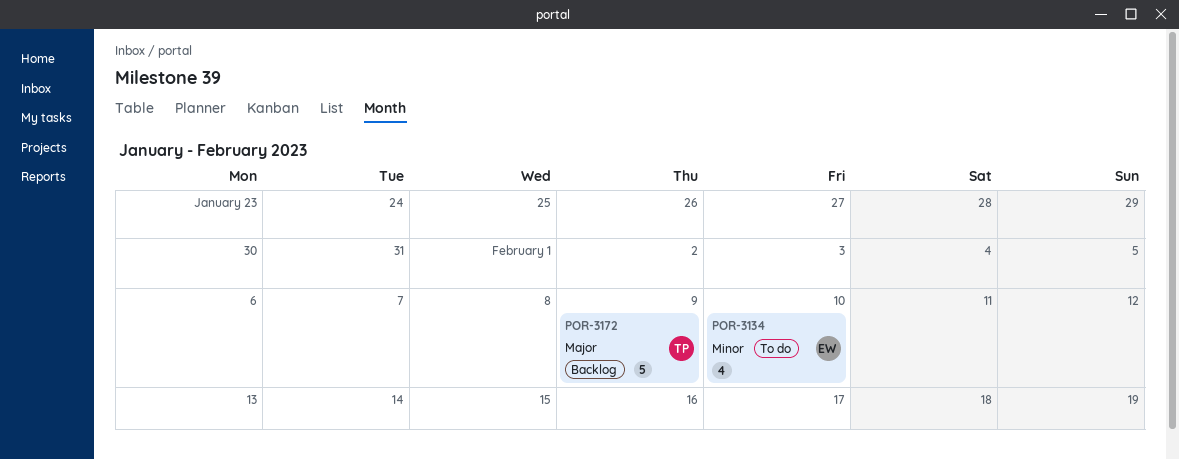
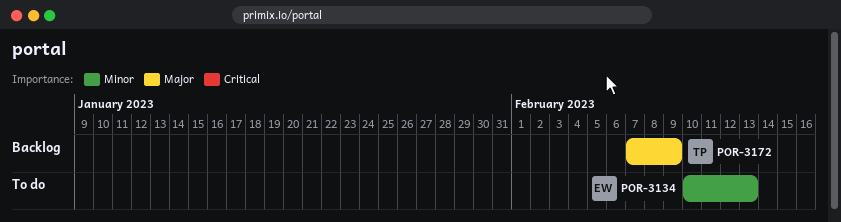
POR-3134, due: Feb 10 -> Feb 13

